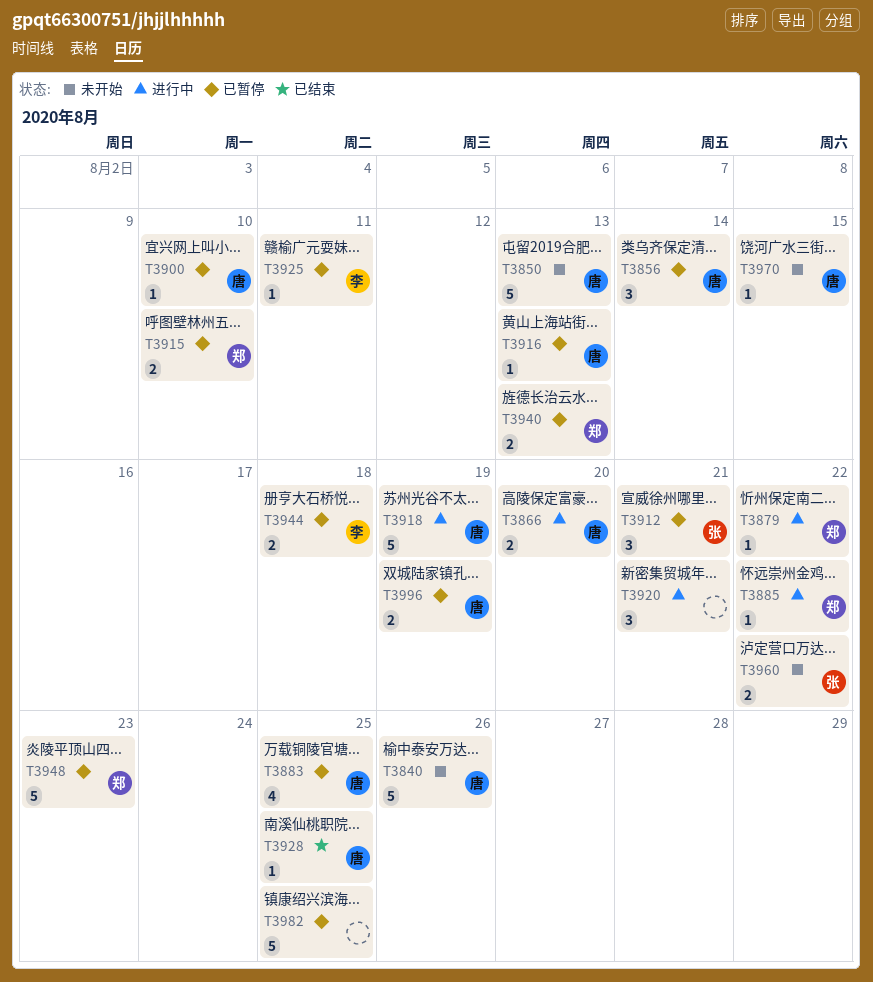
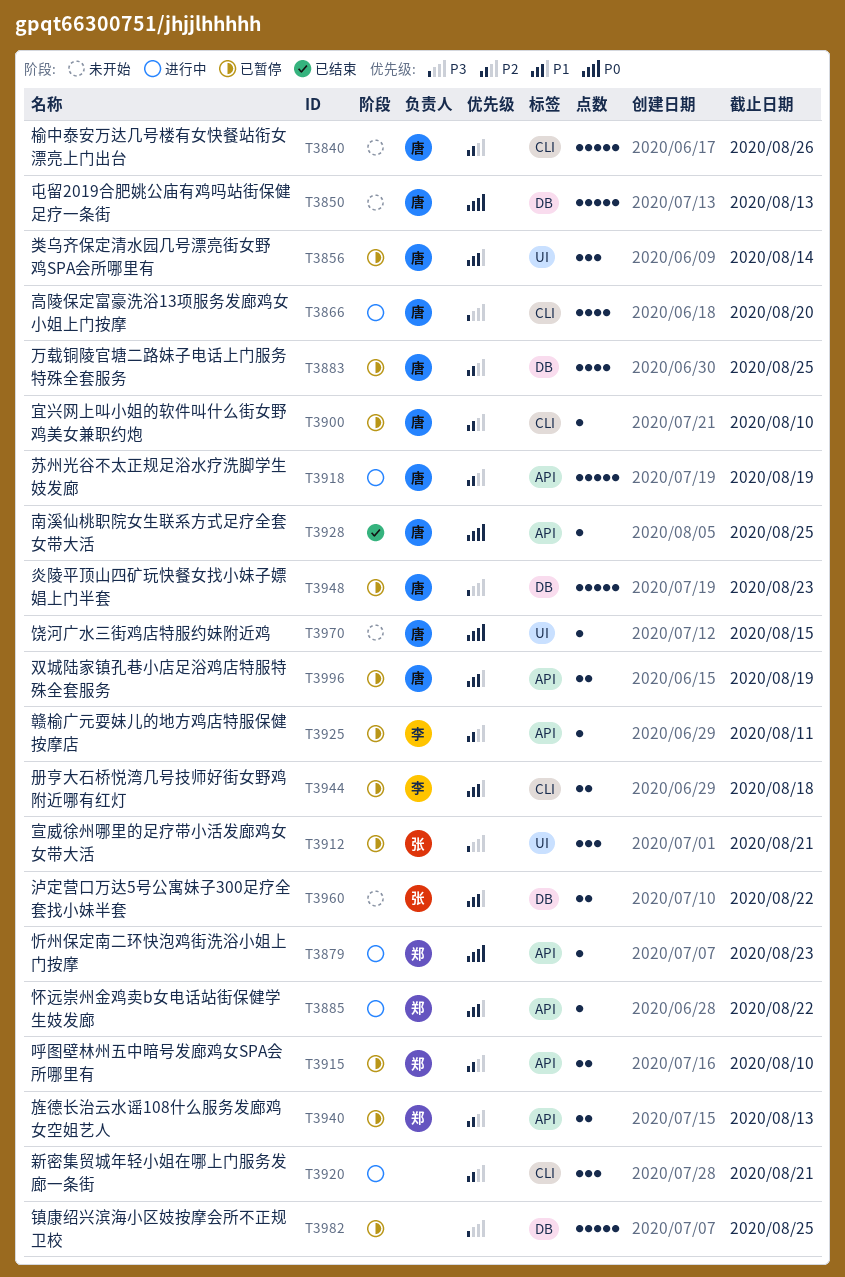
T3866, estimate: 2 -> 4
T3879, due: Aug 22 -> Aug 23
T3916: present -> none
T3948, owner: 郑 -> 唐

